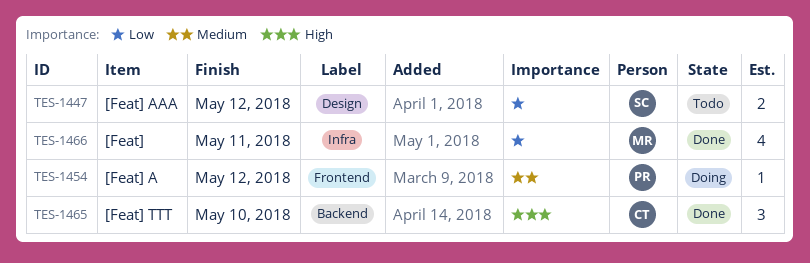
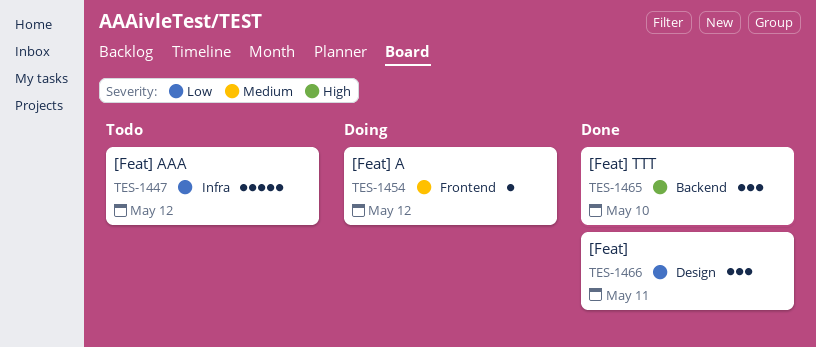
TES-1447, label: Design -> Infra
TES-1447, estimate: 2 -> 5
TES-1466, label: Infra -> Design
TES-1466, estimate: 4 -> 3

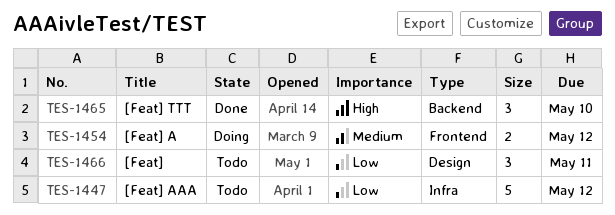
TES-1454, estimate: 1 -> 2
TES-1466, status: Done -> Todo

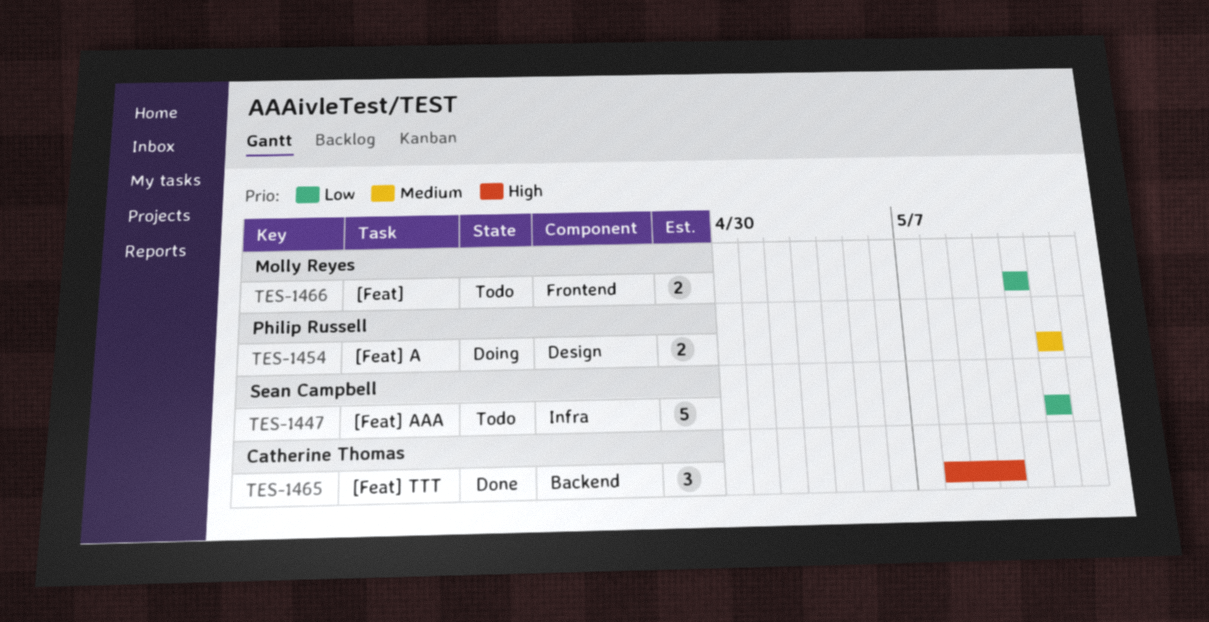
TES-1454, label: Frontend -> Design
TES-1466, label: Design -> Frontend
TES-1466, estimate: 3 -> 2

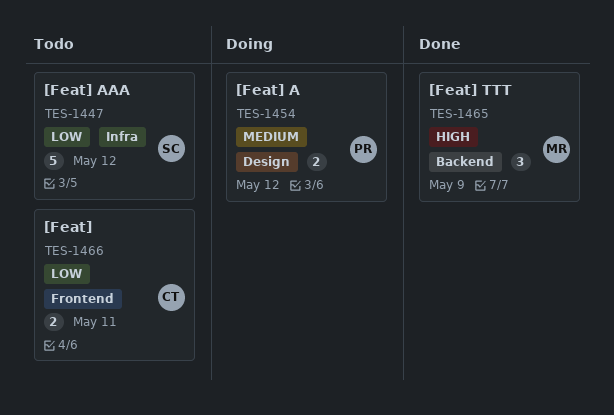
TES-1465, owner: Catherine Thomas -> Molly Reyes
TES-1465, due: May 10 -> May 9
TES-1466, owner: Molly Reyes -> Catherine Thomas

